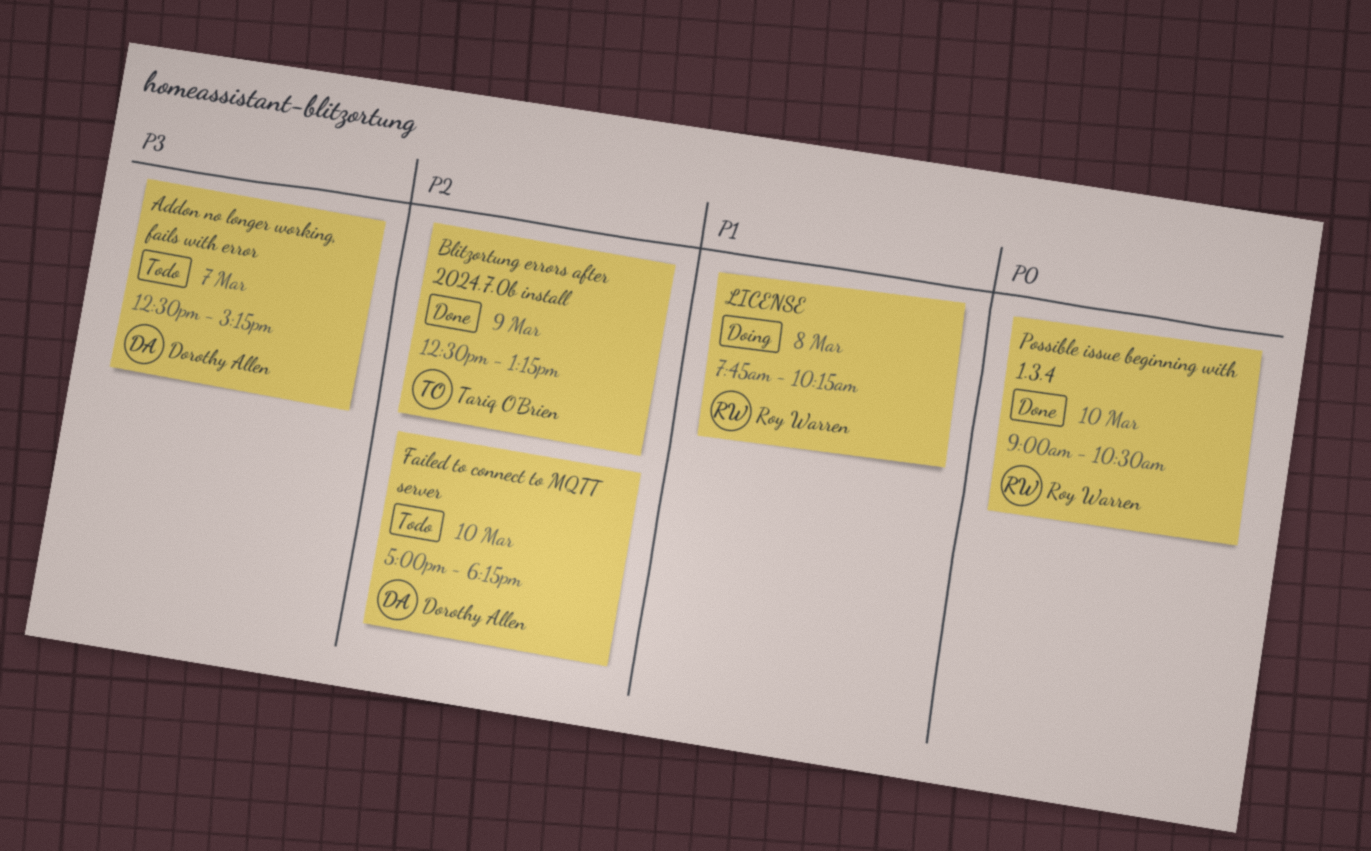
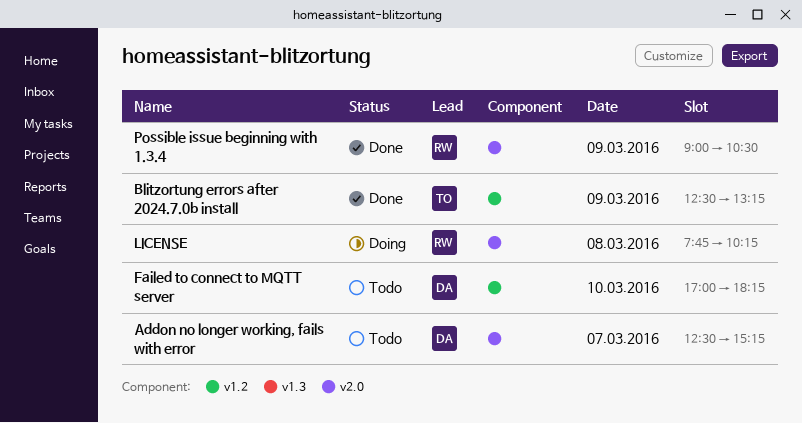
Possible issue beginning with 1.3.4, day: Mar 10 -> Mar 9

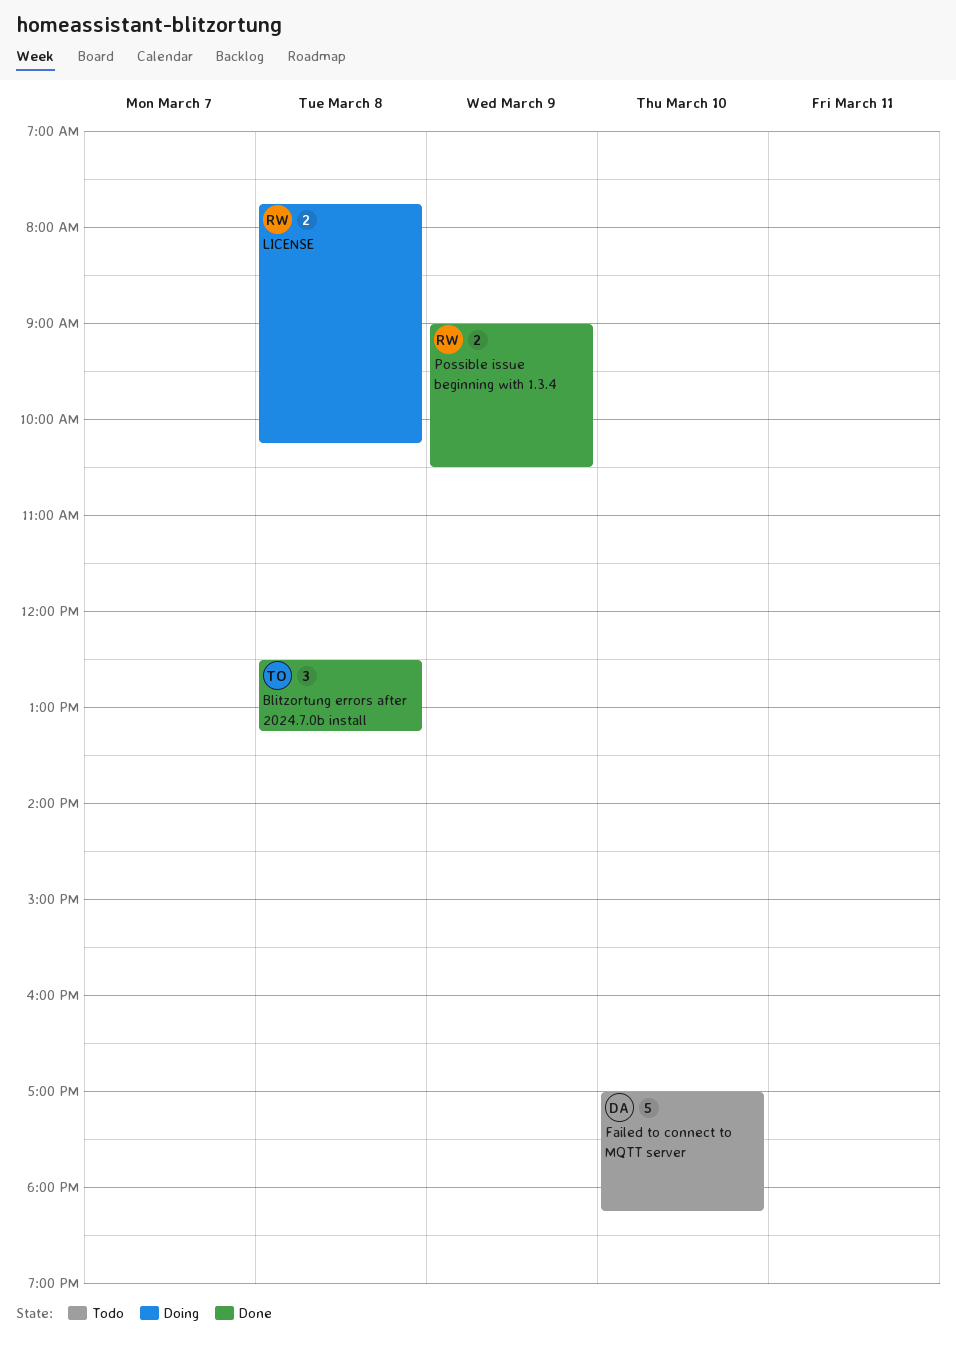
Addon no longer working, fails with error: present -> none
Blitzortung errors after 2024.7.0b install, day: Mar 9 -> Mar 8

